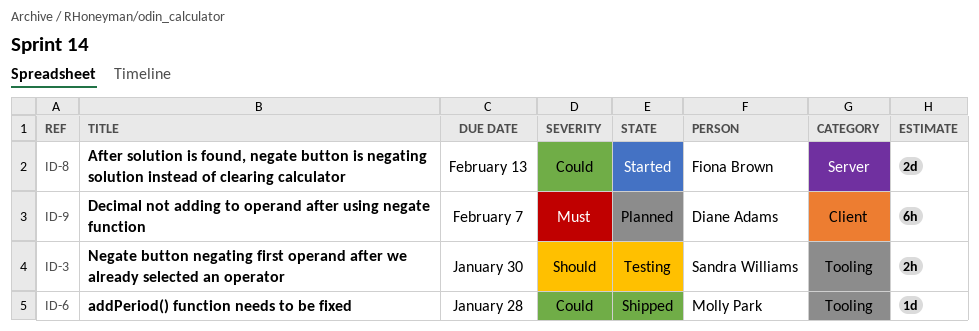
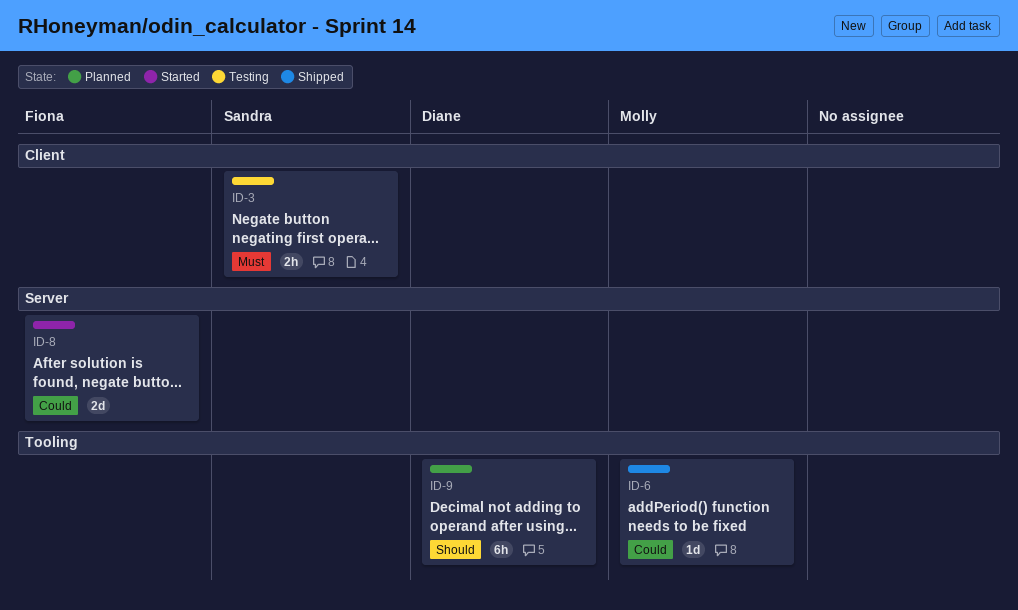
ID-3, priority: Should -> Must
ID-3, label: Tooling -> Client
ID-9, priority: Must -> Should
ID-9, label: Client -> Tooling

